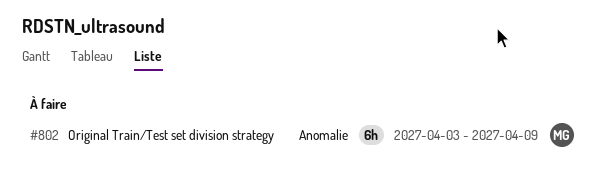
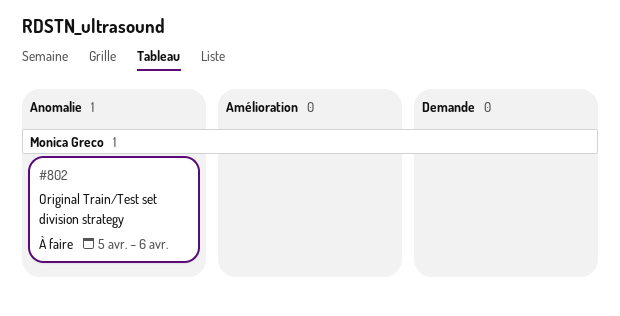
#802, start: Apr 3 -> Apr 5
#802, due: Apr 9 -> Apr 6

